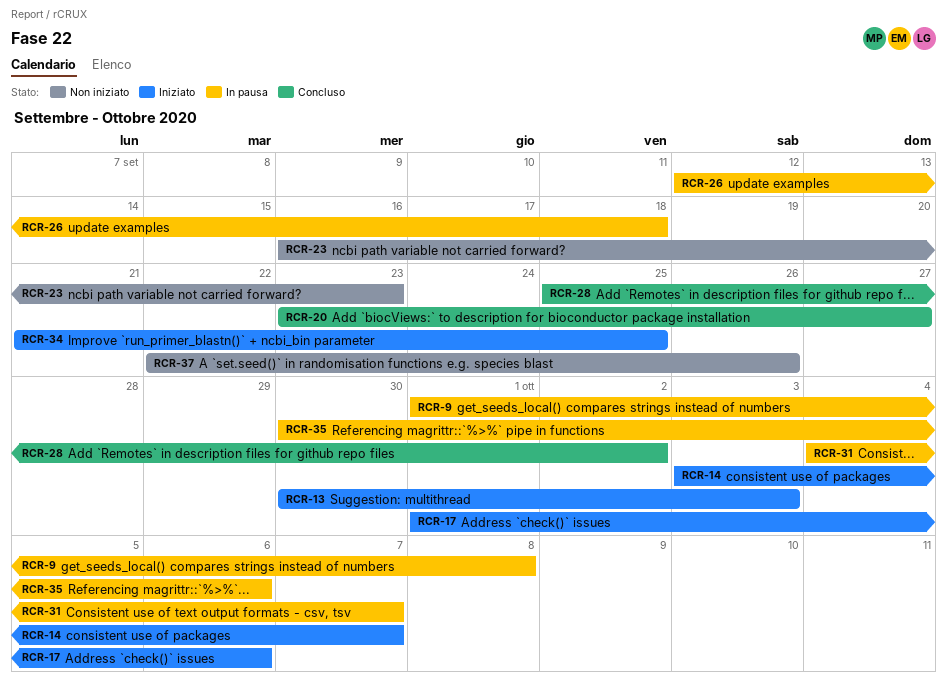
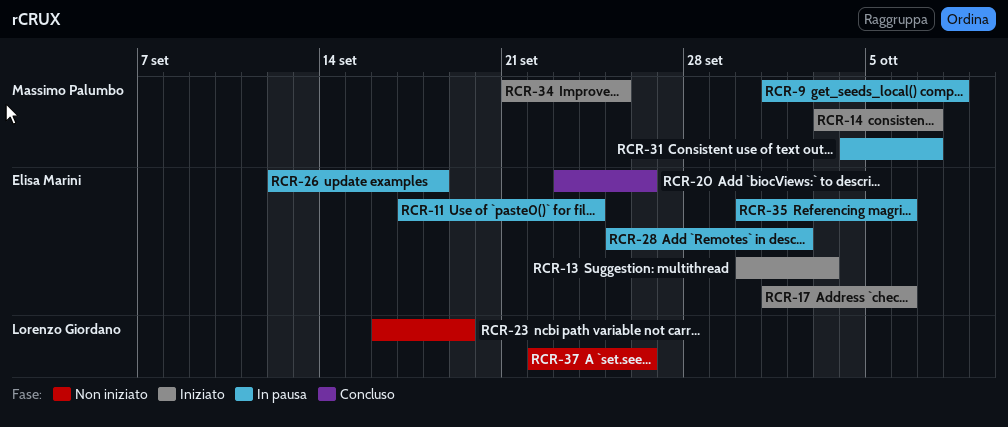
RCR-11: none -> present
RCR-20, due: Sep 27 -> Sep 26
RCR-23, due: Sep 23 -> Sep 19
RCR-28, status: Concluso -> In pausa

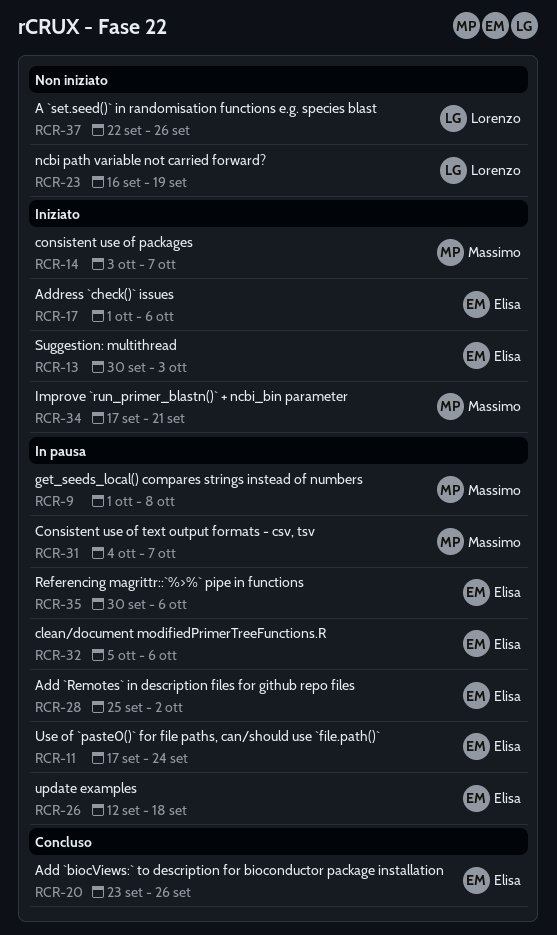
RCR-32: none -> present
RCR-34, start: Sep 21 -> Sep 17
RCR-34, due: Sep 25 -> Sep 21

